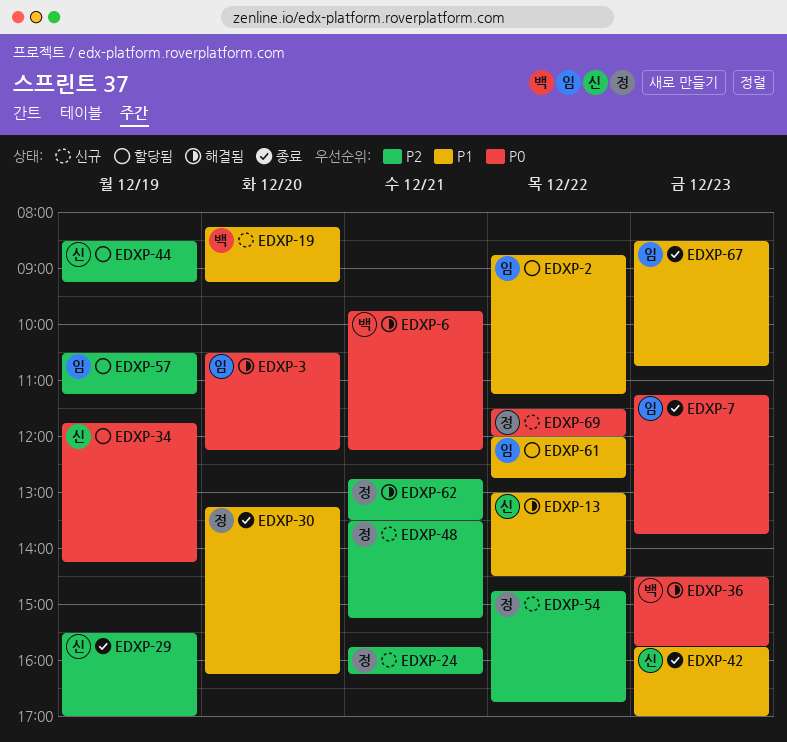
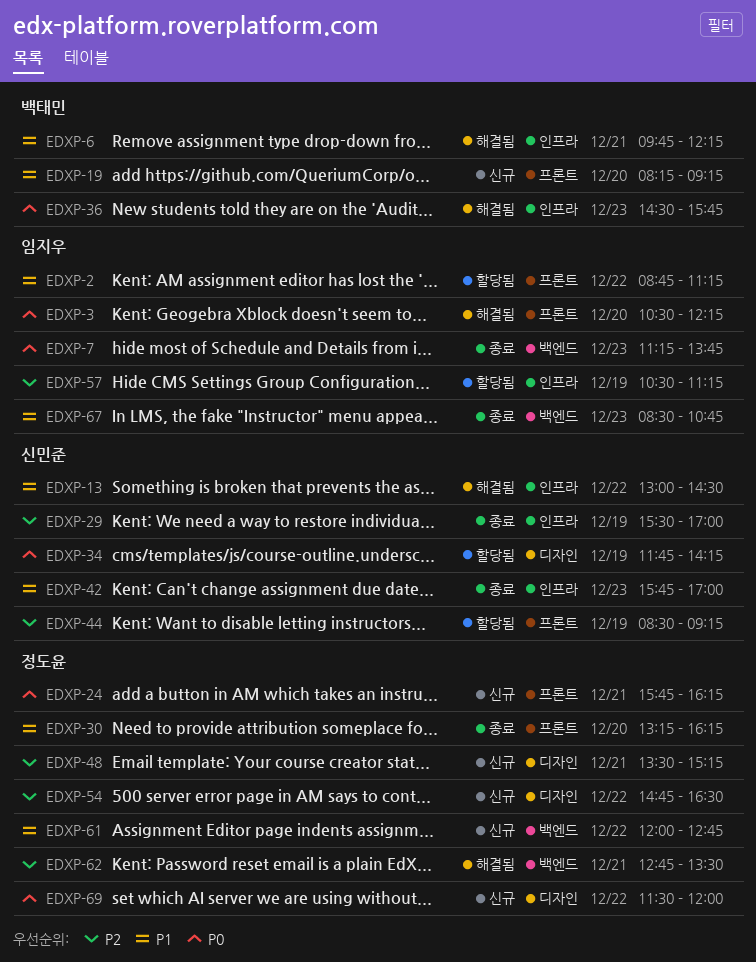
EDXP-6, priority: P0 -> P1
EDXP-24, priority: P2 -> P0
EDXP-54, ends: 16:45 -> 16:30
EDXP-61, status: 할당됨 -> 신규
EDXP-61, owner: 임지우 -> 정도윤

